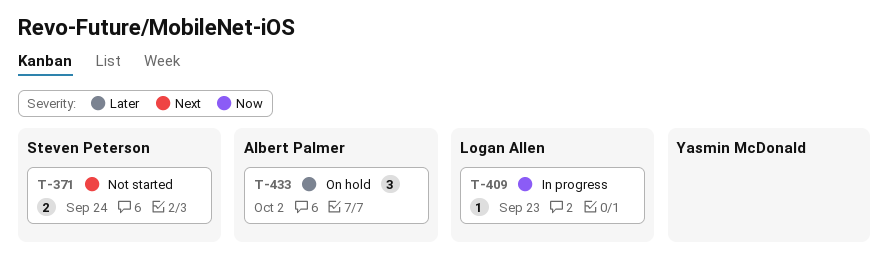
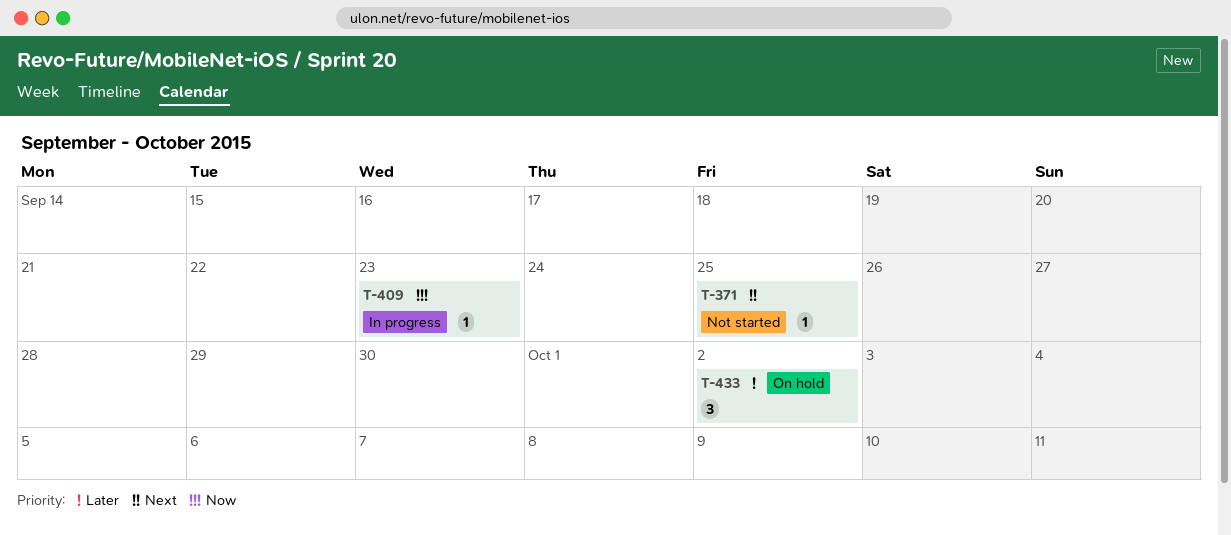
T-371, estimate: 2 -> 1
T-371, due: Sep 24 -> Sep 25

